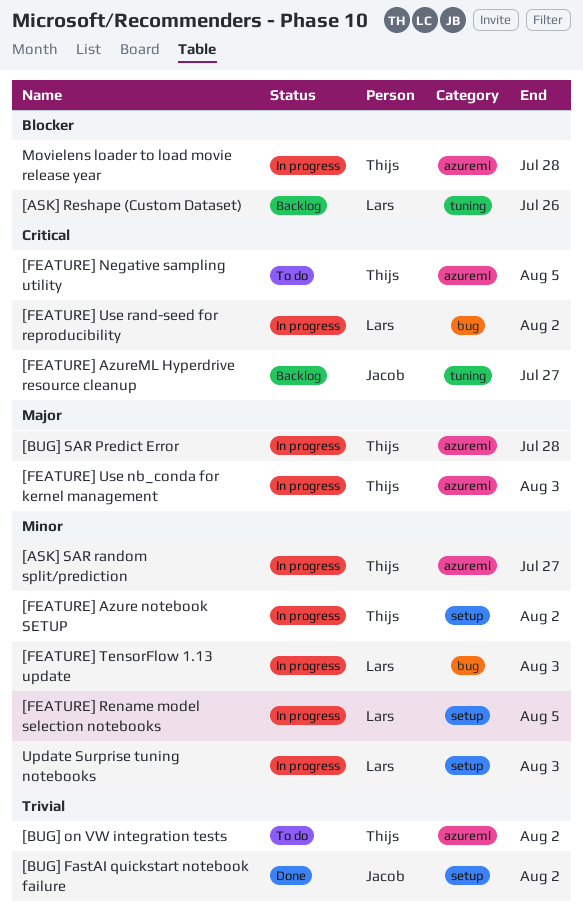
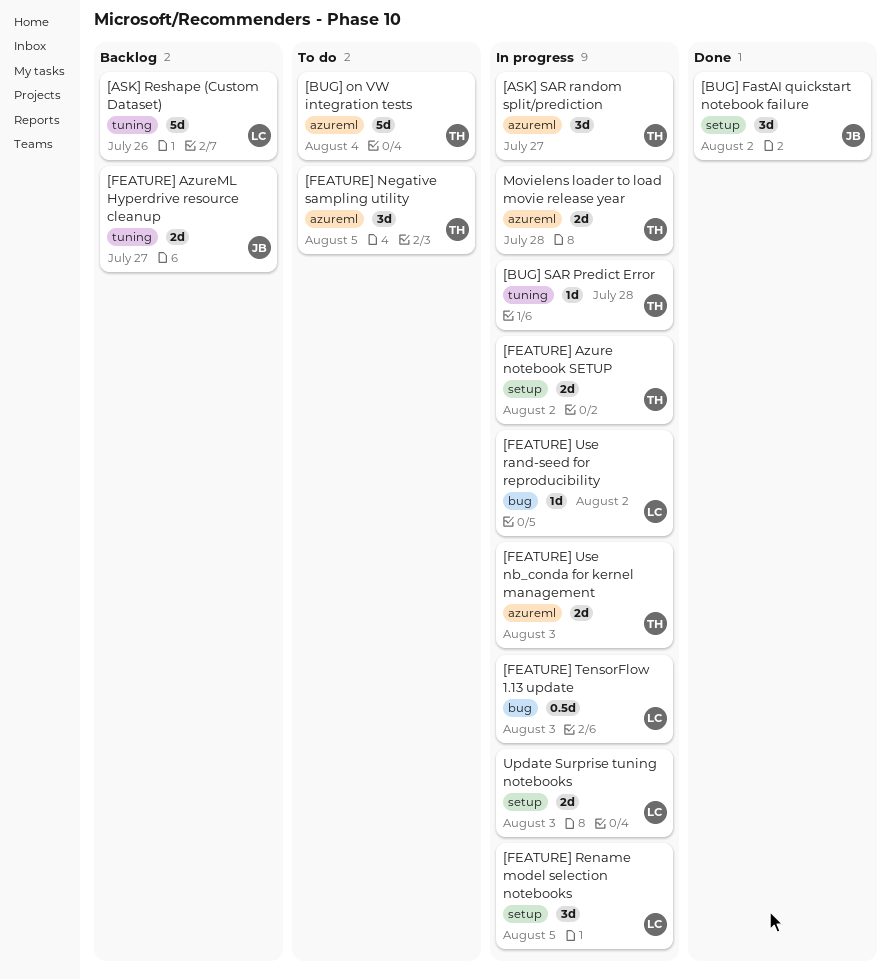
[BUG] on VW integration tests, due: Aug 2 -> Aug 4
[BUG] SAR Predict Error, label: azureml -> tuning

